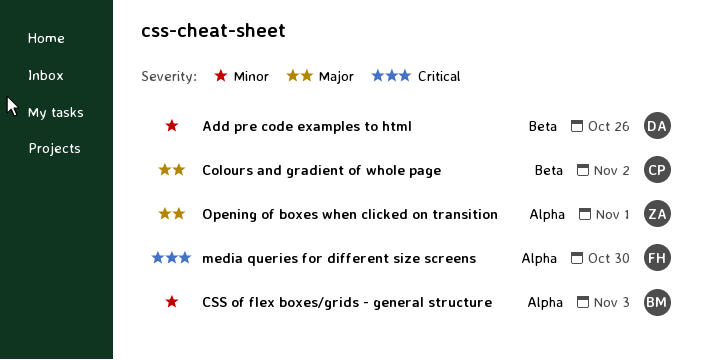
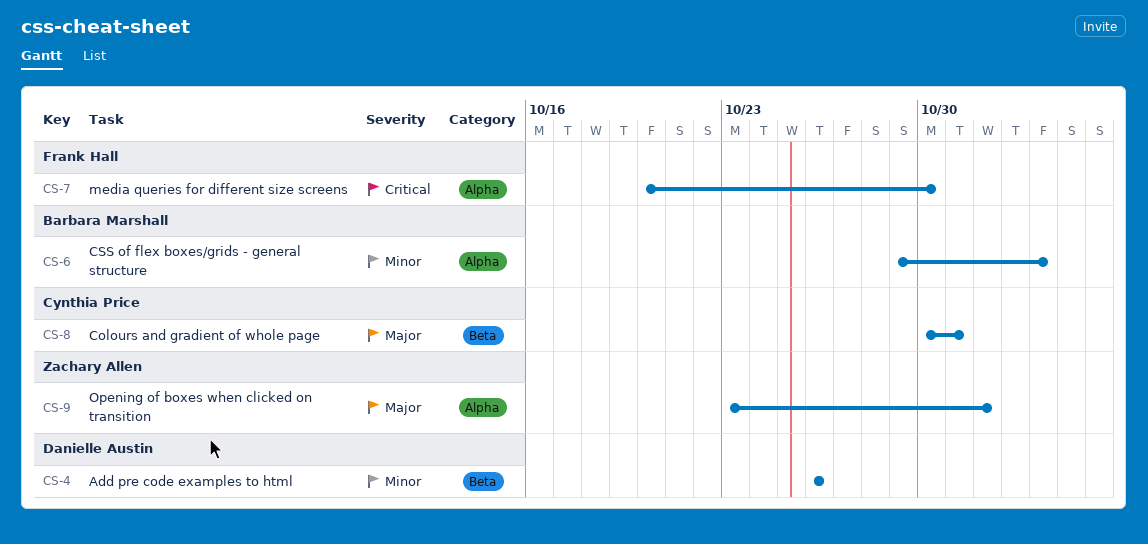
Colours and gradient of whole page, due: Nov 2 -> Oct 31

